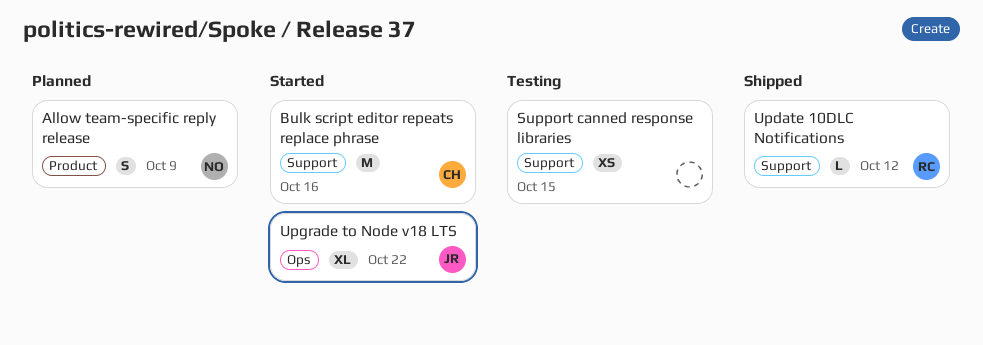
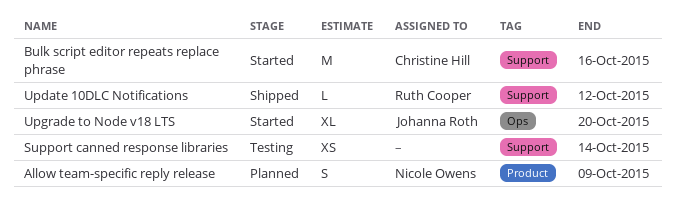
Support canned response libraries, due: Oct 15 -> Oct 14
Upgrade to Node v18 LTS, due: Oct 22 -> Oct 20

